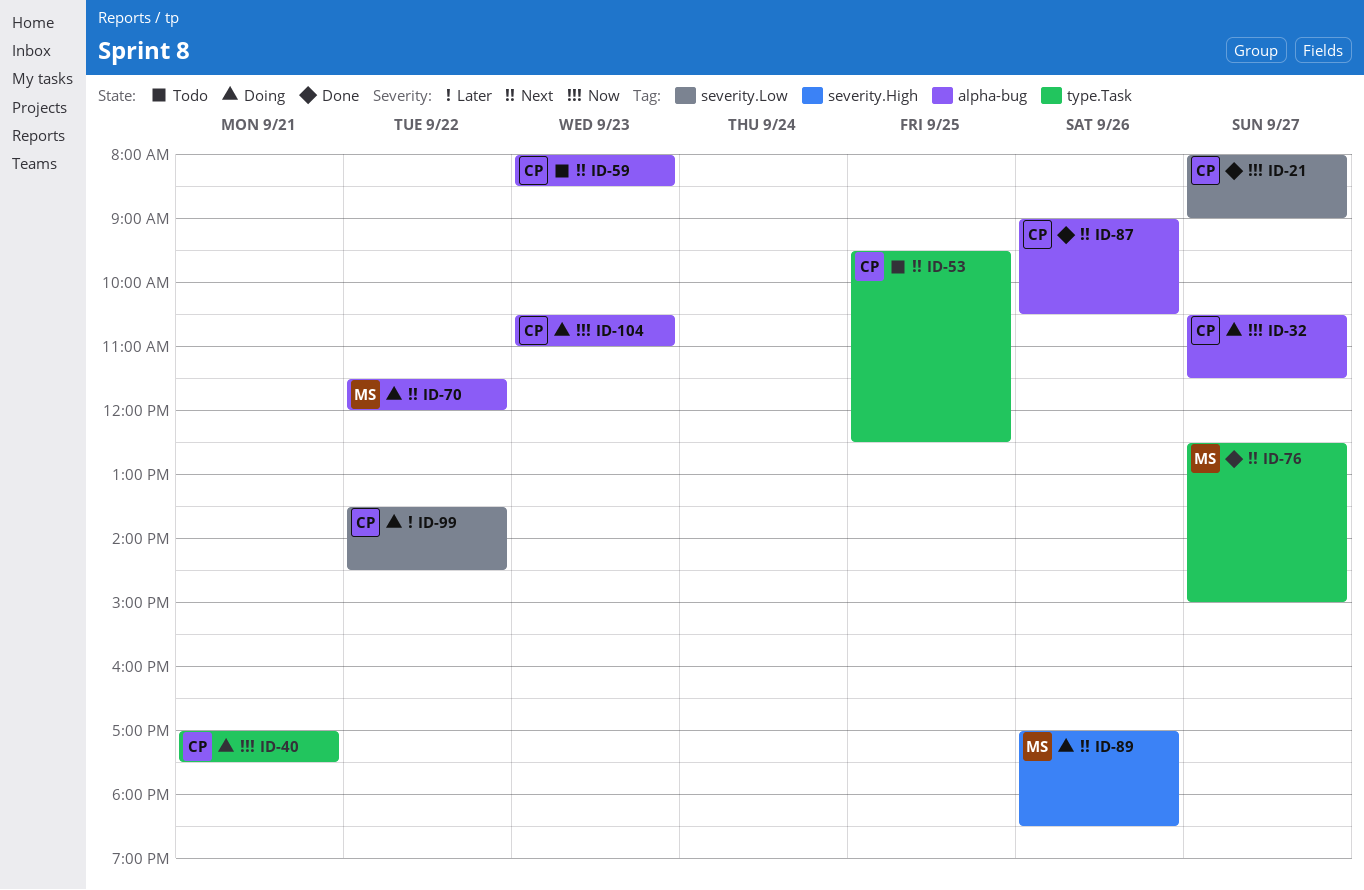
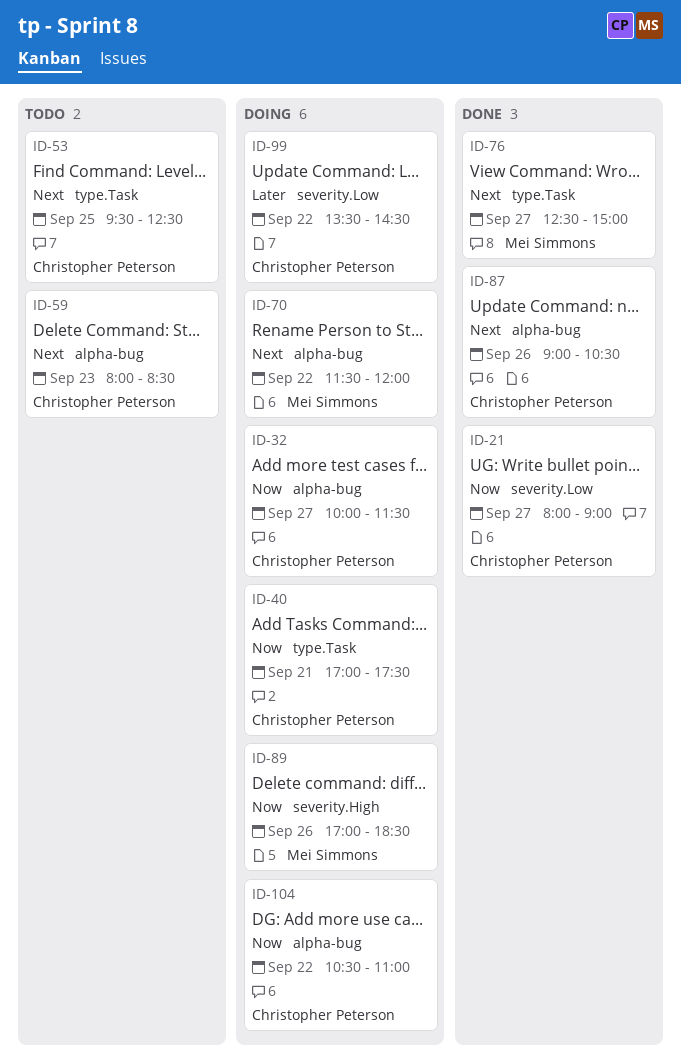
ID-32, begins: 10:30 -> 10:00
ID-89, priority: Next -> Now
ID-104, day: Sep 23 -> Sep 22

